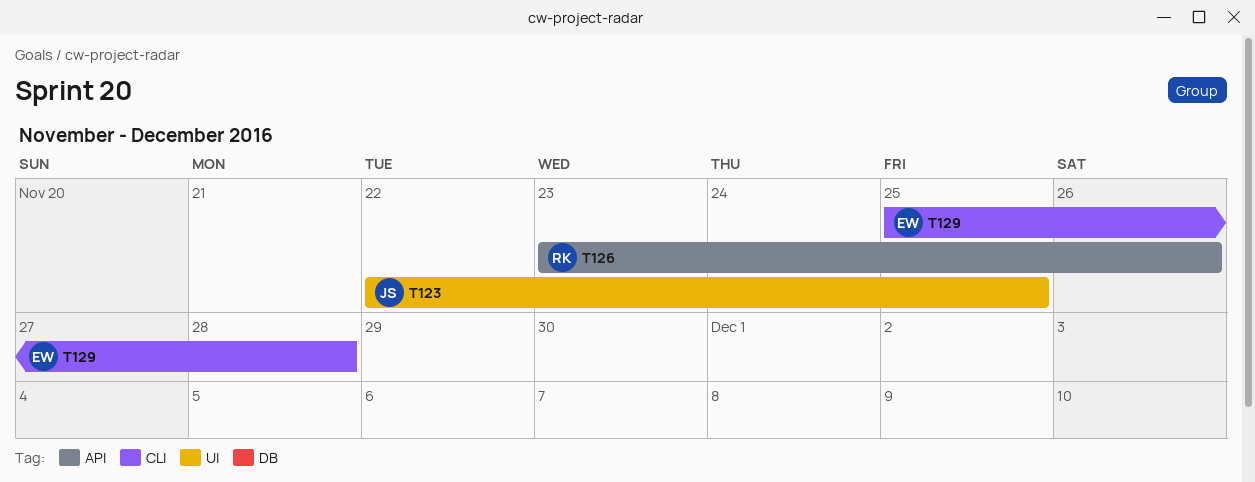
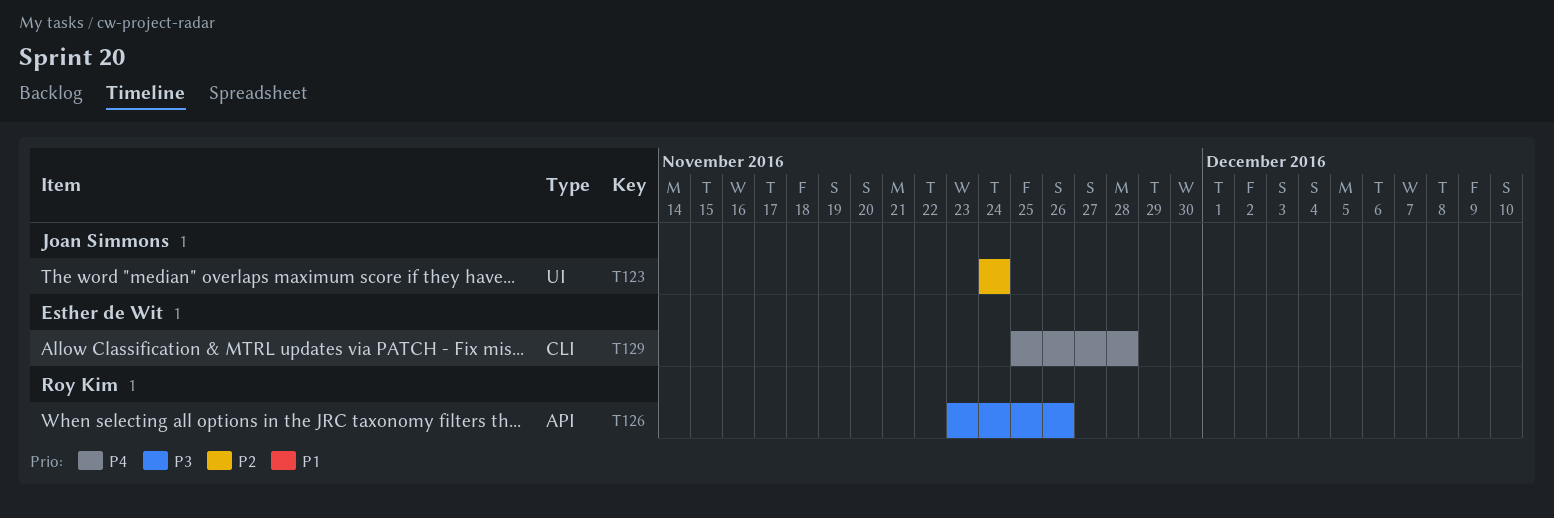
T123, start: Nov 22 -> Nov 24
T123, due: Nov 25 -> Nov 24

